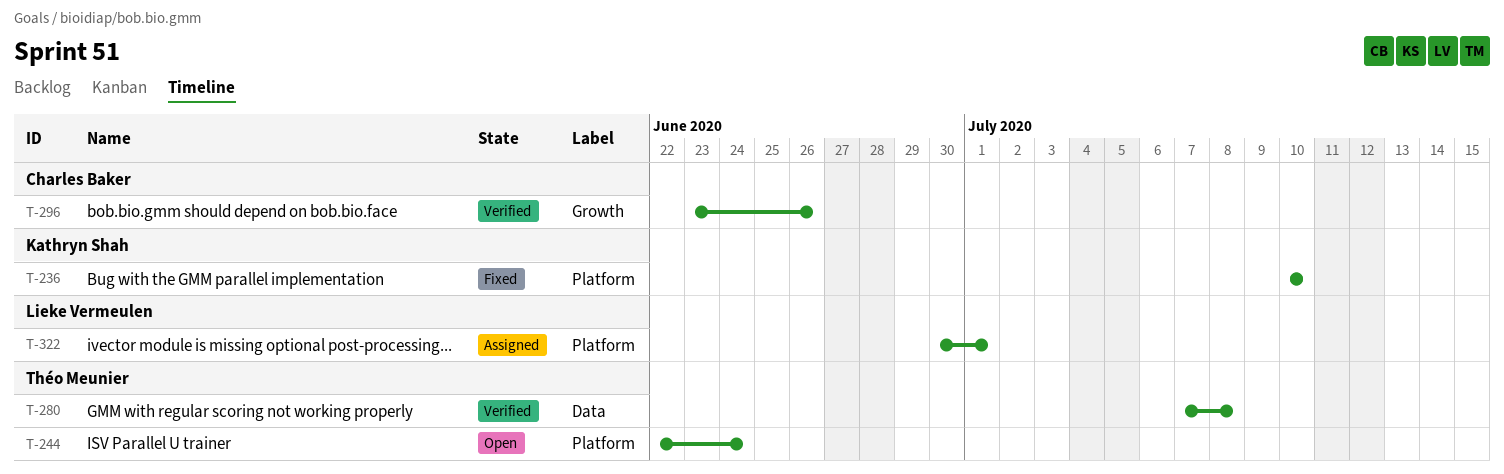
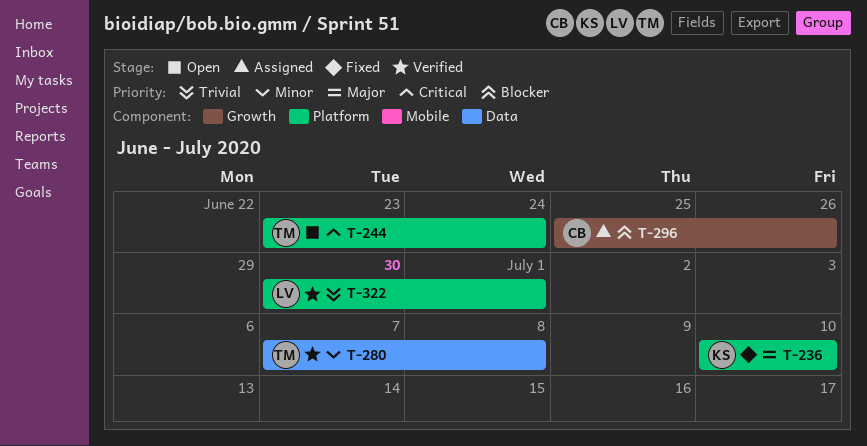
T-244, start: Jun 22 -> Jun 23
T-296, status: Verified -> Assigned
T-296, start: Jun 23 -> Jun 25
T-322, status: Assigned -> Verified

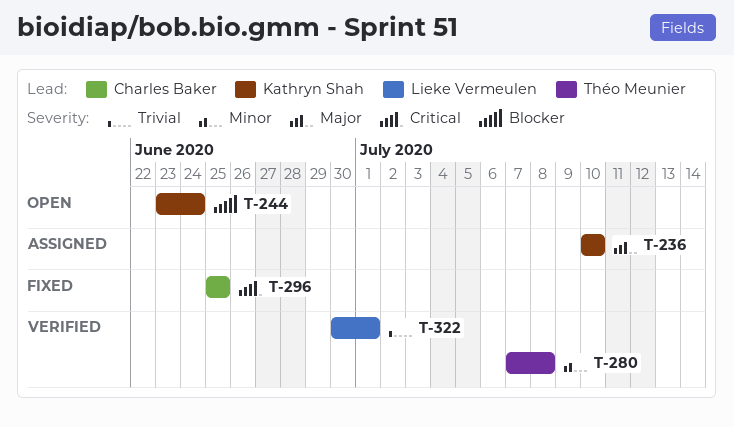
T-236, status: Fixed -> Assigned
T-244, owner: Théo Meunier -> Kathryn Shah
T-244, priority: Critical -> Blocker
T-296, status: Assigned -> Fixed
T-296, priority: Blocker -> Critical
T-296, due: Jun 26 -> Jun 25

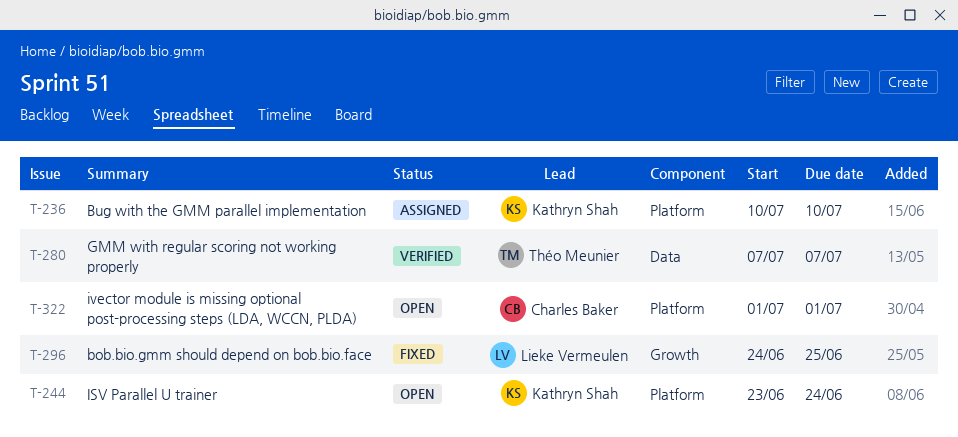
T-280, due: Jul 8 -> Jul 7
T-296, owner: Charles Baker -> Lieke Vermeulen
T-296, start: Jun 25 -> Jun 24
T-322, status: Verified -> Open
T-322, owner: Lieke Vermeulen -> Charles Baker
T-322, start: Jun 30 -> Jul 1

